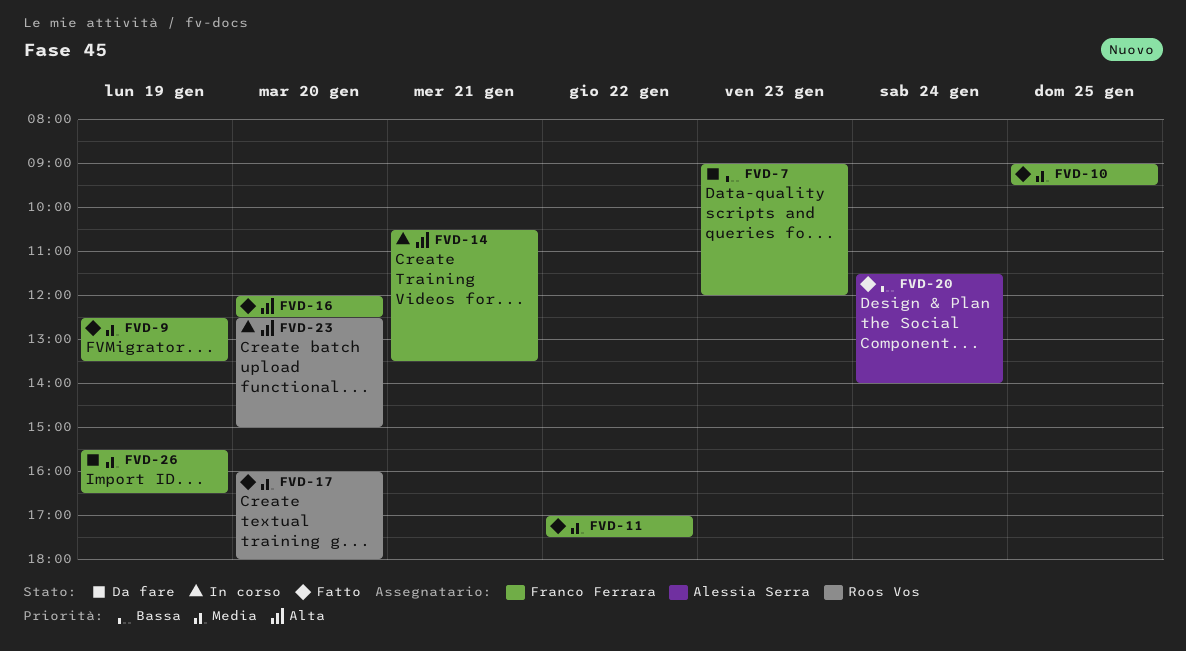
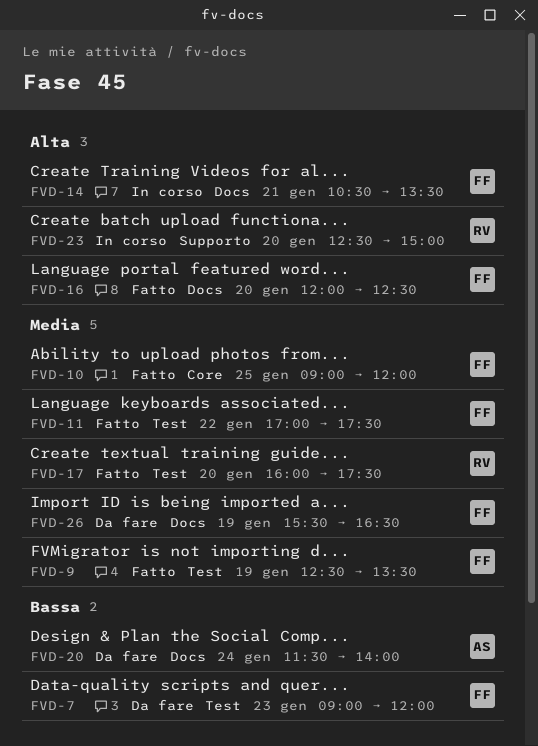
FVD-10, ends: 09:30 -> 12:00
FVD-17, ends: 18:00 -> 17:30
FVD-20, status: Fatto -> Da fare

